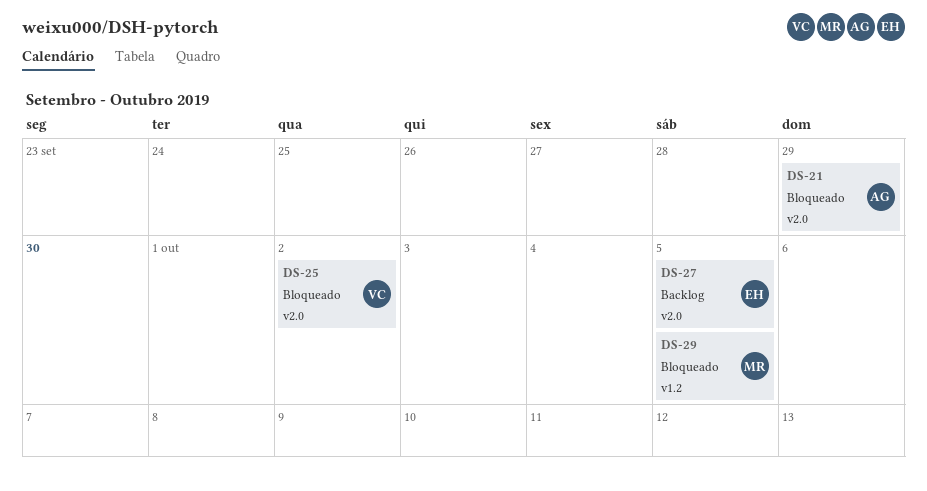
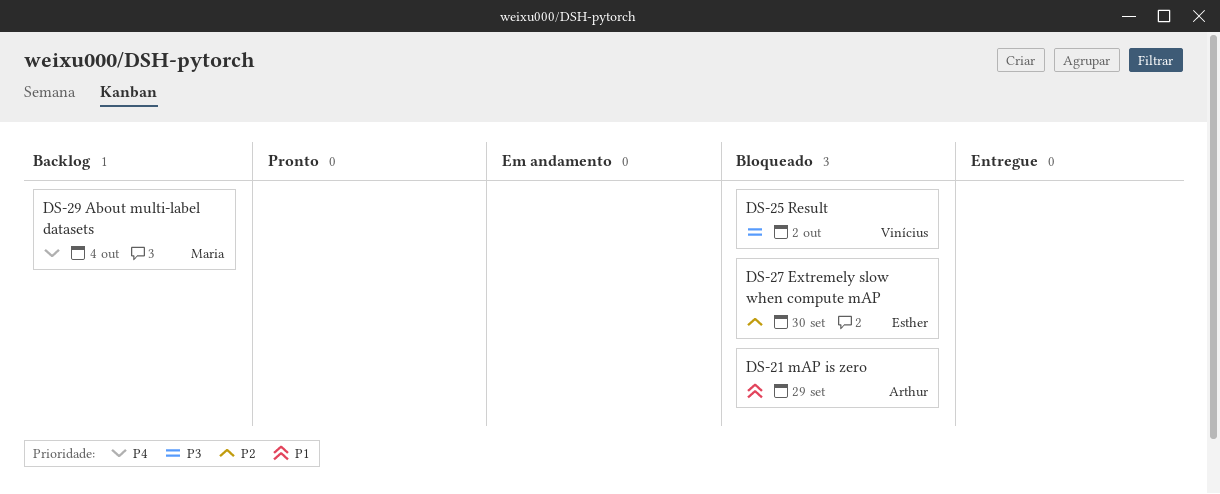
DS-27, status: Backlog -> Bloqueado
DS-27, due: Oct 5 -> Sep 30
DS-29, status: Bloqueado -> Backlog
DS-29, due: Oct 5 -> Oct 4

